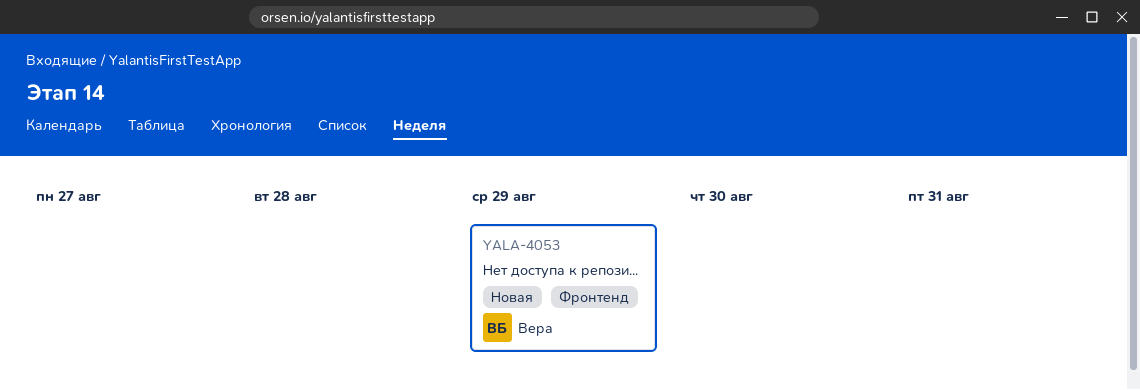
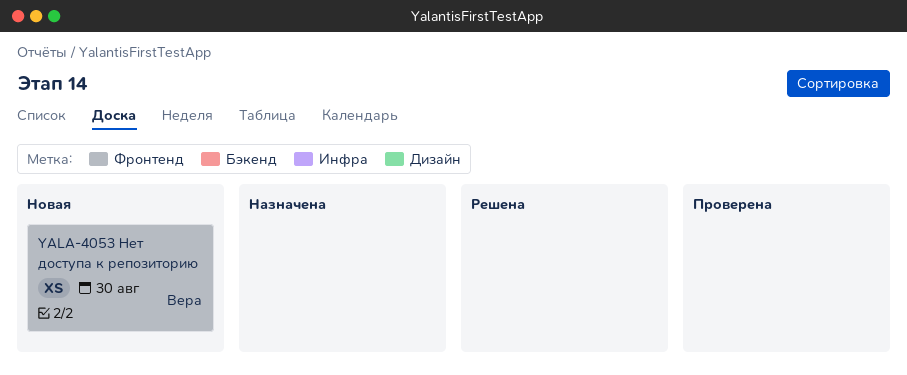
YALA-4053, due: Aug 29 -> Aug 30

